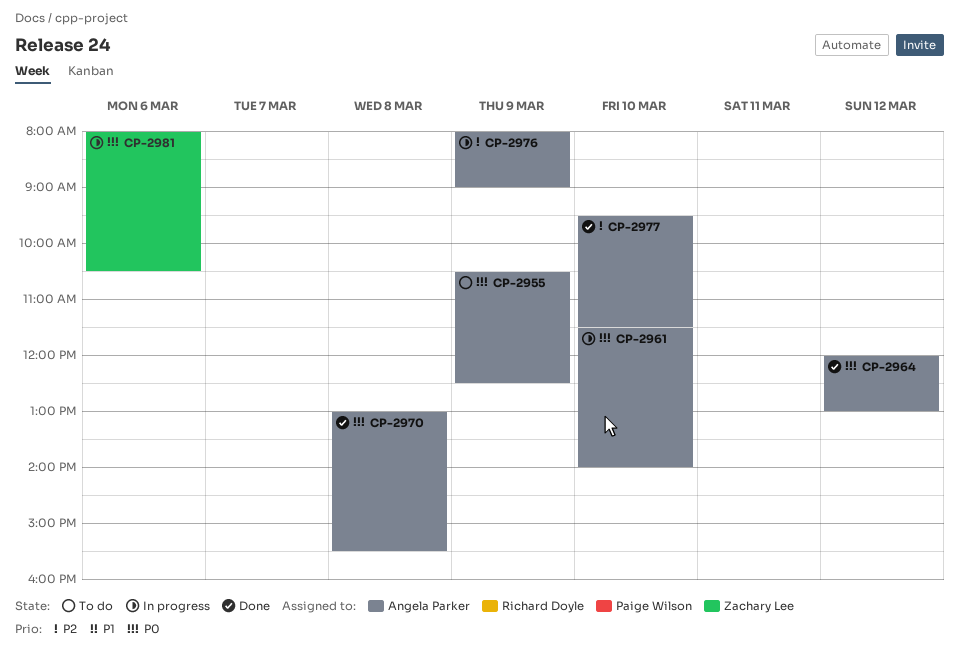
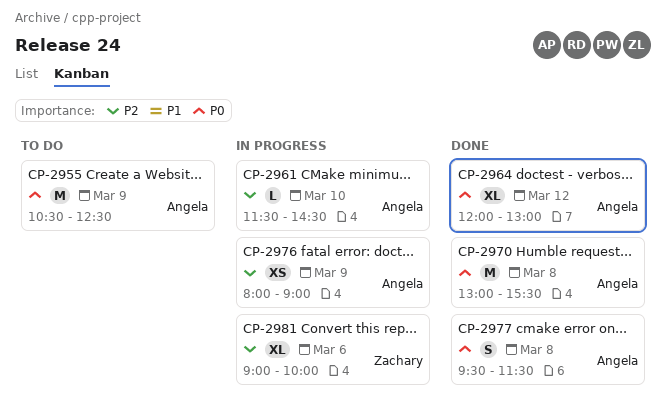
CP-2961, priority: P0 -> P2
CP-2961, ends: 14:00 -> 14:30
CP-2977, priority: P2 -> P0
CP-2977, day: Mar 10 -> Mar 8
CP-2981, priority: P0 -> P2
CP-2981, begins: 08:00 -> 09:00
CP-2981, ends: 10:30 -> 10:00

